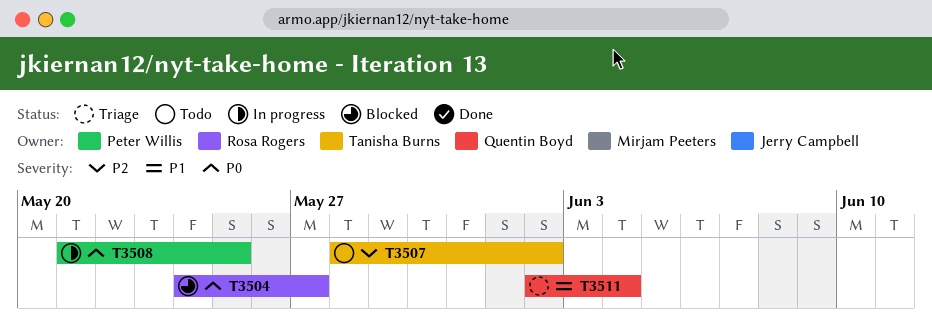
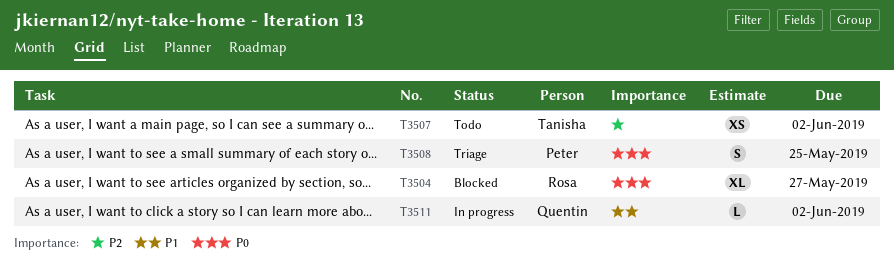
T3508, status: In progress -> Triage
T3511, status: Triage -> In progress
T3511, due: Jun 4 -> Jun 2

